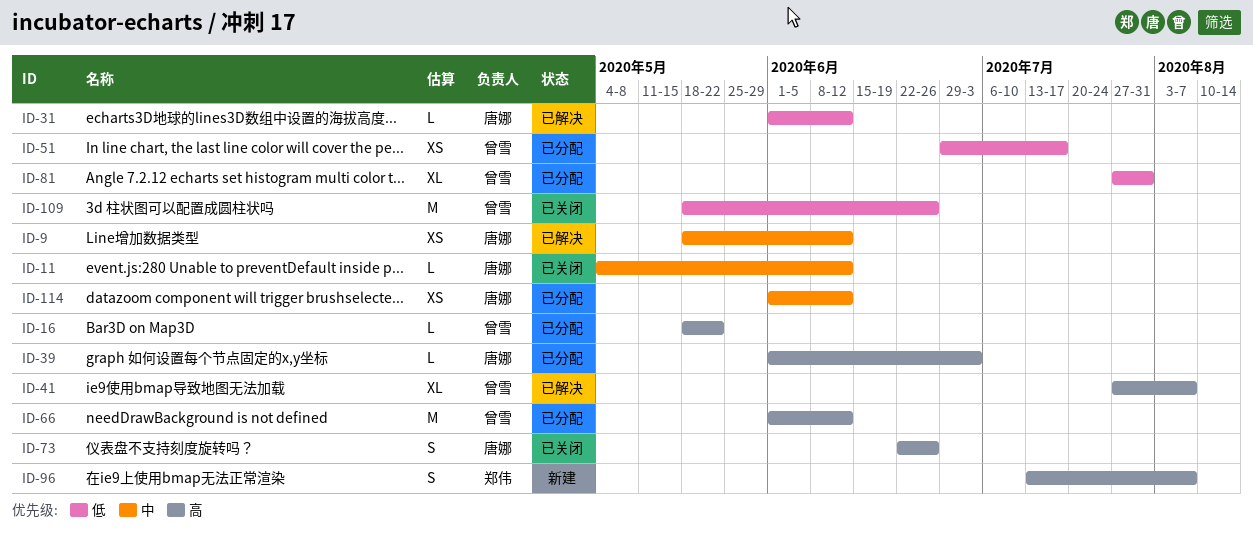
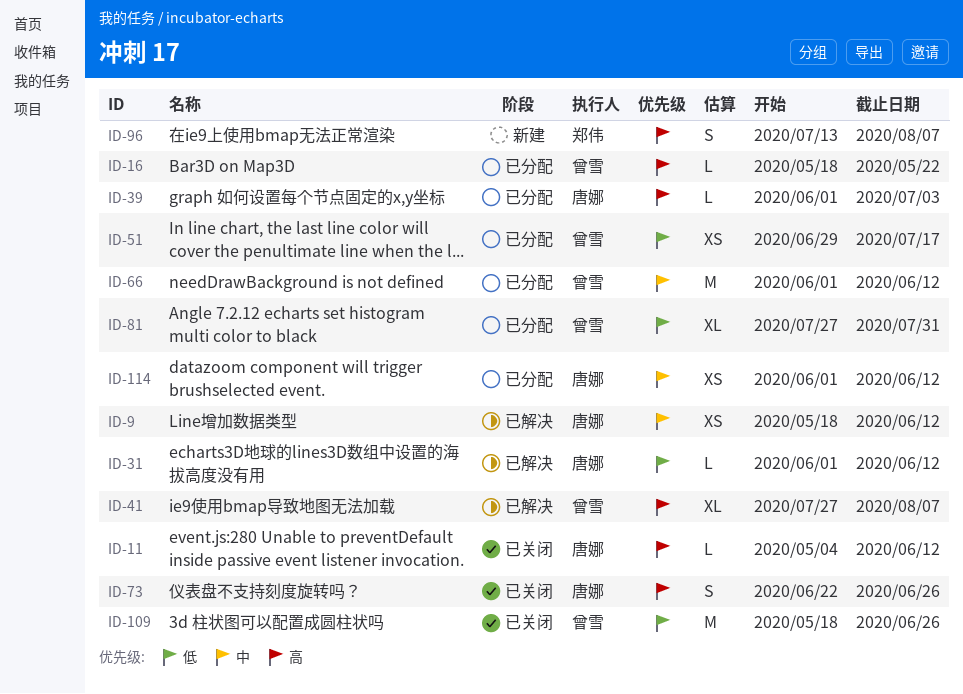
ID-11, priority: 中 -> 高
ID-66, priority: 高 -> 中

